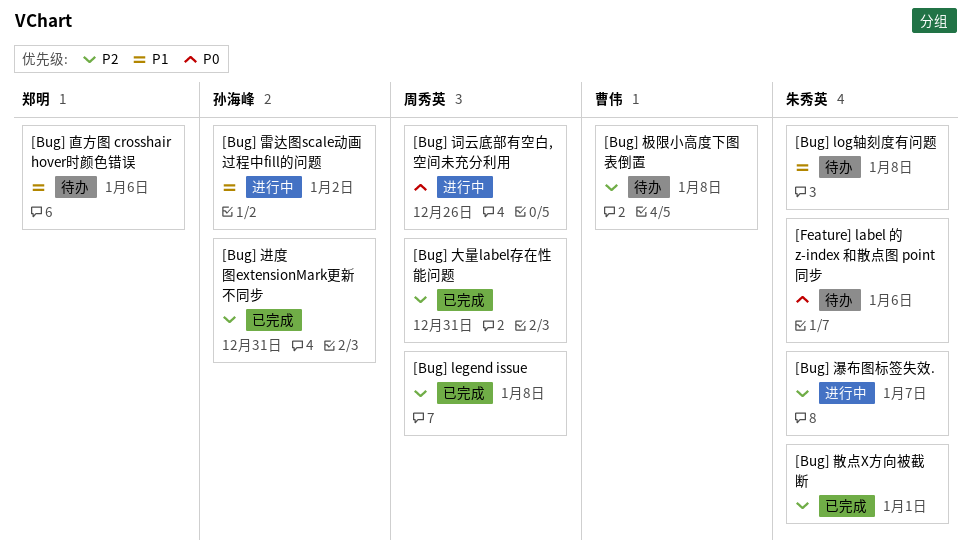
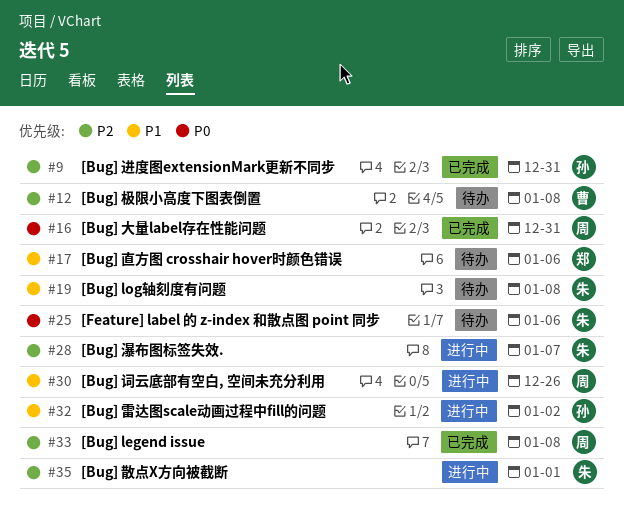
[Bug] 大量label存在性能问题, priority: P2 -> P0
[Bug] 散点X方向被截断, status: 已完成 -> 进行中
[Bug] 词云底部有空白, 空间未充分利用, priority: P0 -> P1

